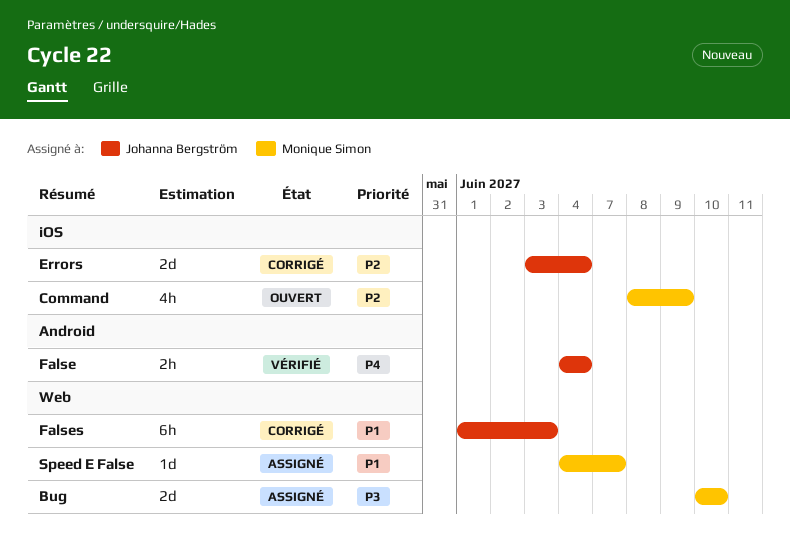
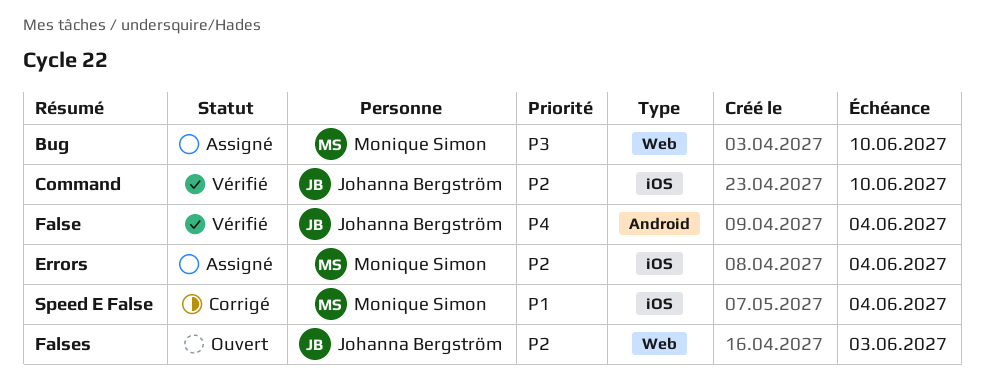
Command, status: Ouvert -> Vérifié
Command, owner: Monique Simon -> Johanna Bergström
Command, due: Jun 9 -> Jun 10
Errors, status: Corrigé -> Assigné
Errors, owner: Johanna Bergström -> Monique Simon
Falses, status: Corrigé -> Ouvert
Falses, priority: P1 -> P2
Speed E False, status: Assigné -> Corrigé
Speed E False, label: Web -> iOS
Speed E False, due: Jun 7 -> Jun 4

